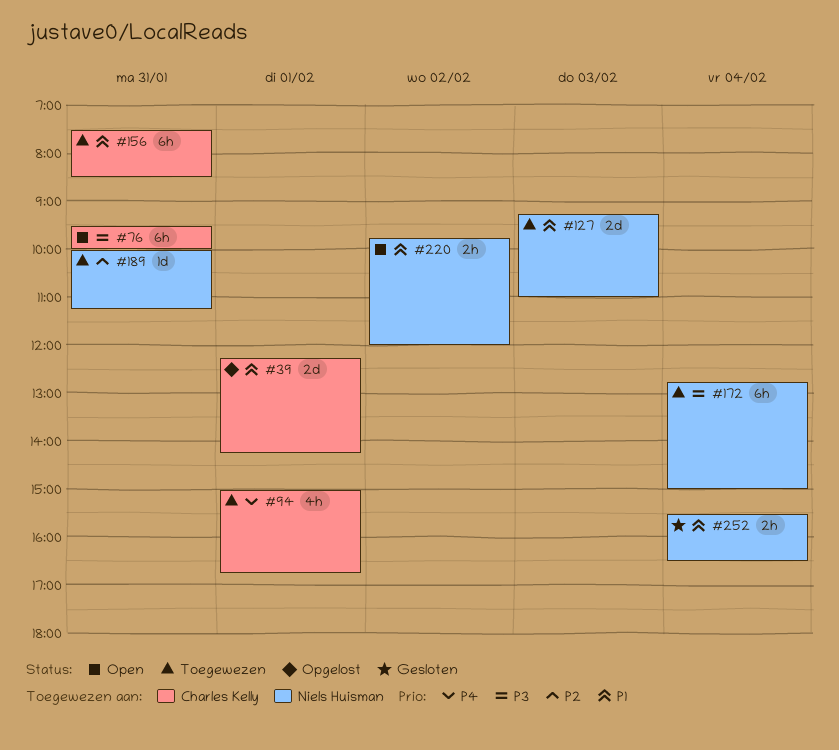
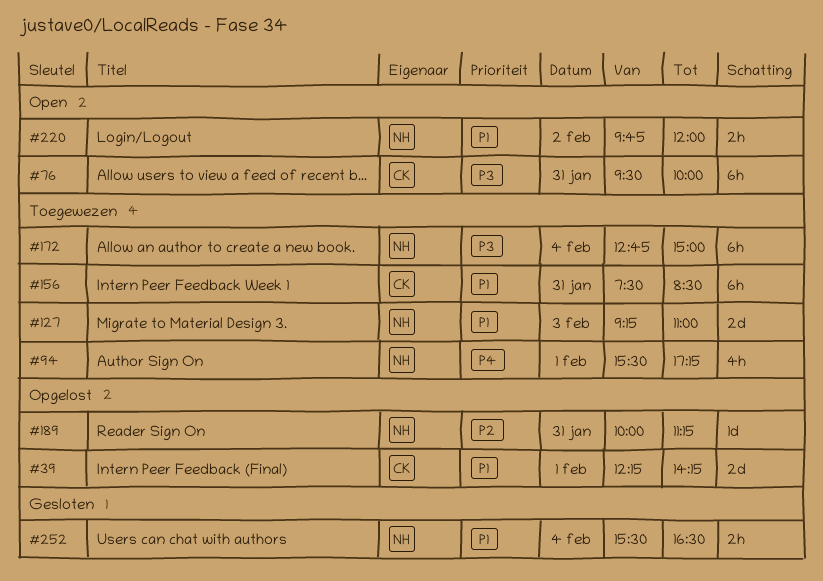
#94, owner: Charles Kelly -> Niels Huisman
#94, begins: 15:00 -> 15:30
#94, ends: 16:45 -> 17:15
#189, status: Toegewezen -> Opgelost

